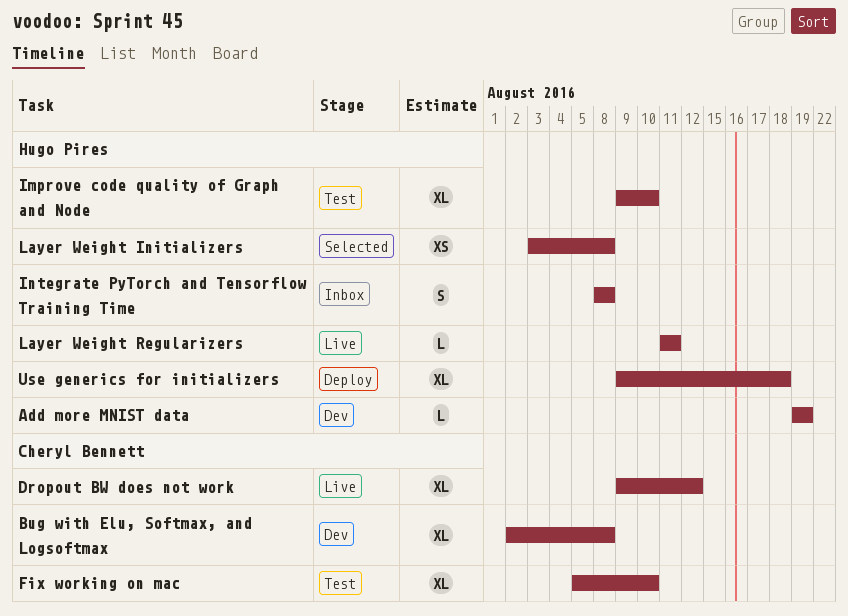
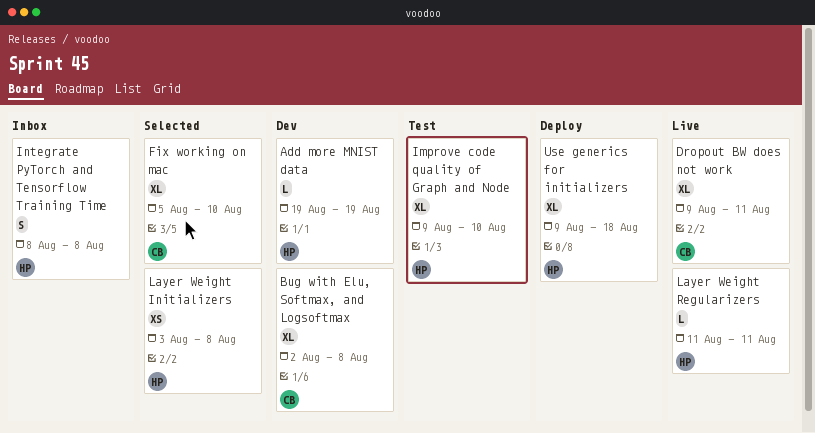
Dropout BW does not work, due: Aug 12 -> Aug 11
Fix working on mac, status: Test -> Selected

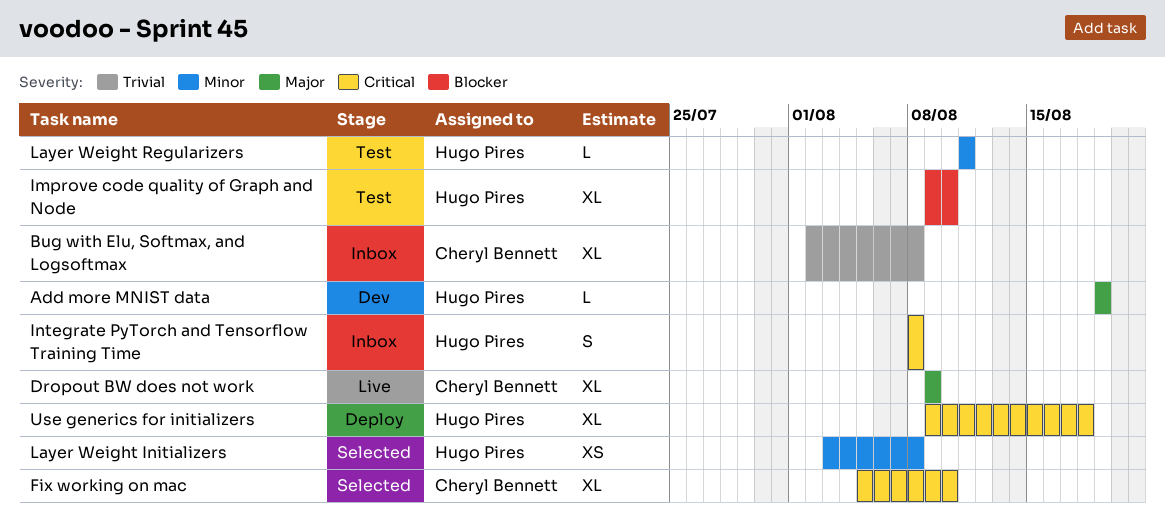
Bug with Elu, Softmax, and Logsoftmax, status: Dev -> Inbox
Dropout BW does not work, due: Aug 11 -> Aug 9
Layer Weight Regularizers, status: Live -> Test

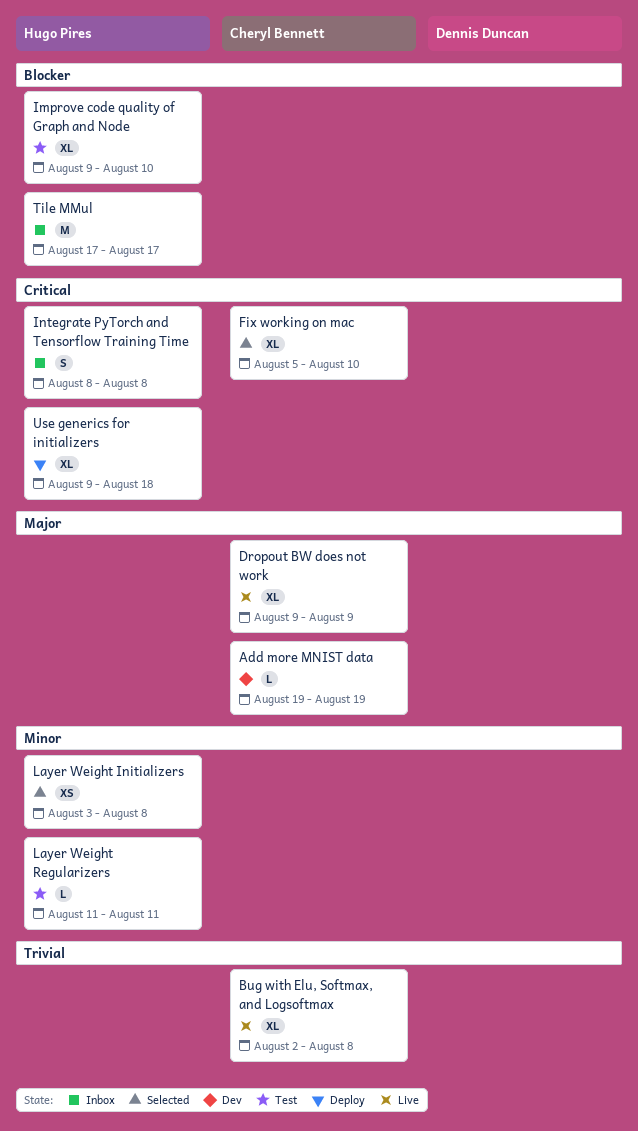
Add more MNIST data, owner: Hugo Pires -> Cheryl Bennett
Bug with Elu, Softmax, and Logsoftmax, status: Inbox -> Live
Tile MMul: none -> present

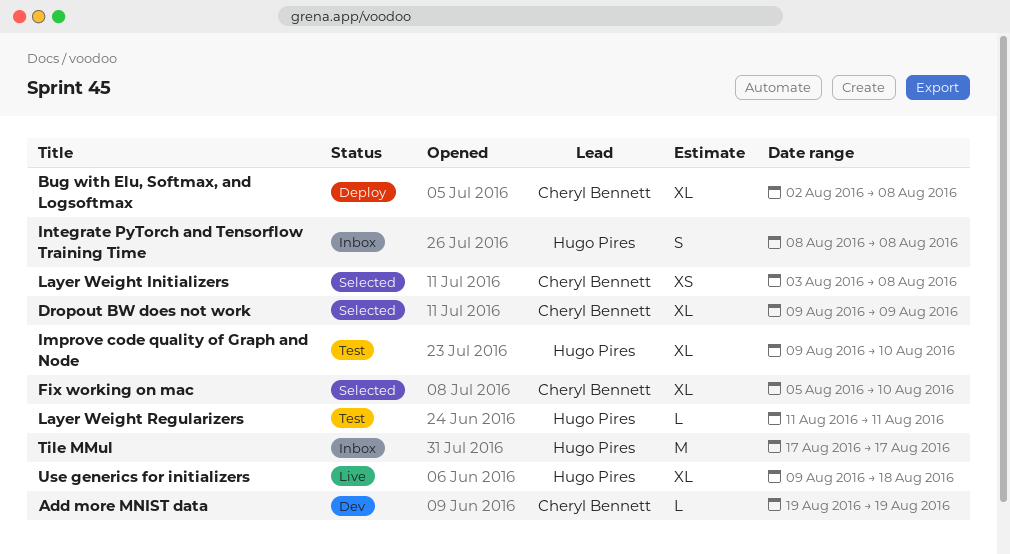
Bug with Elu, Softmax, and Logsoftmax, status: Live -> Deploy
Dropout BW does not work, status: Live -> Selected
Layer Weight Initializers, owner: Hugo Pires -> Cheryl Bennett
Use generics for initializers, status: Deploy -> Live

